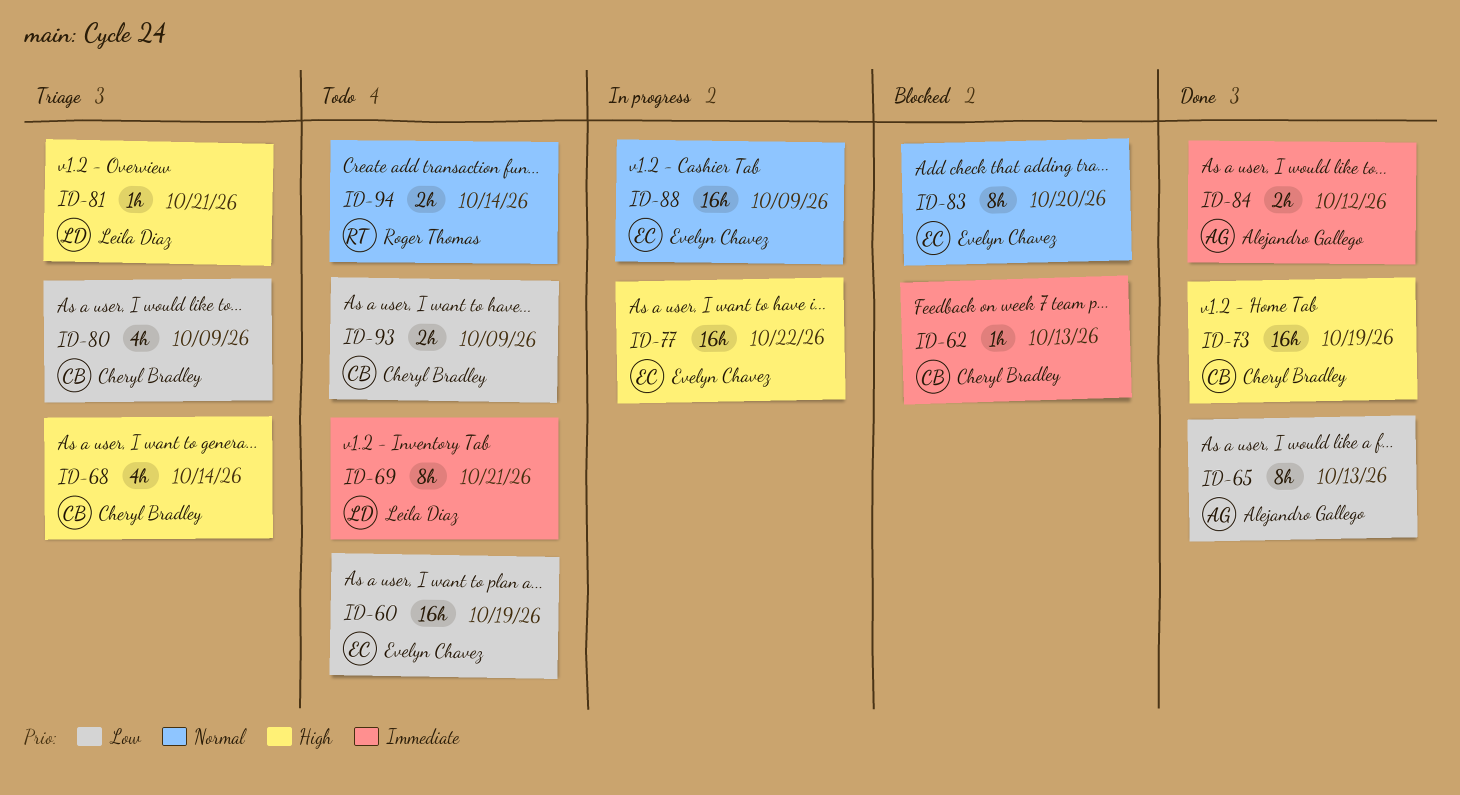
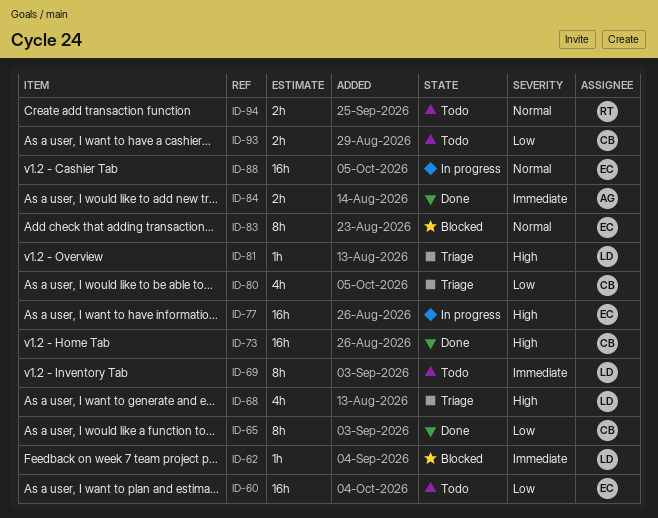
ID-62, owner: Cheryl Bradley -> Leila Diaz
ID-65, owner: Alejandro Gallego -> Cheryl Bradley
ID-68, owner: Cheryl Bradley -> Leila Diaz

